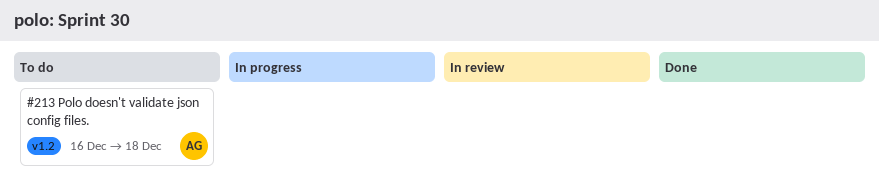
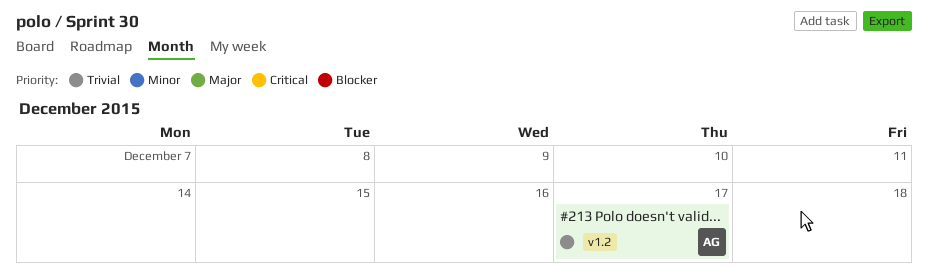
#213, due: Dec 18 -> Dec 17

